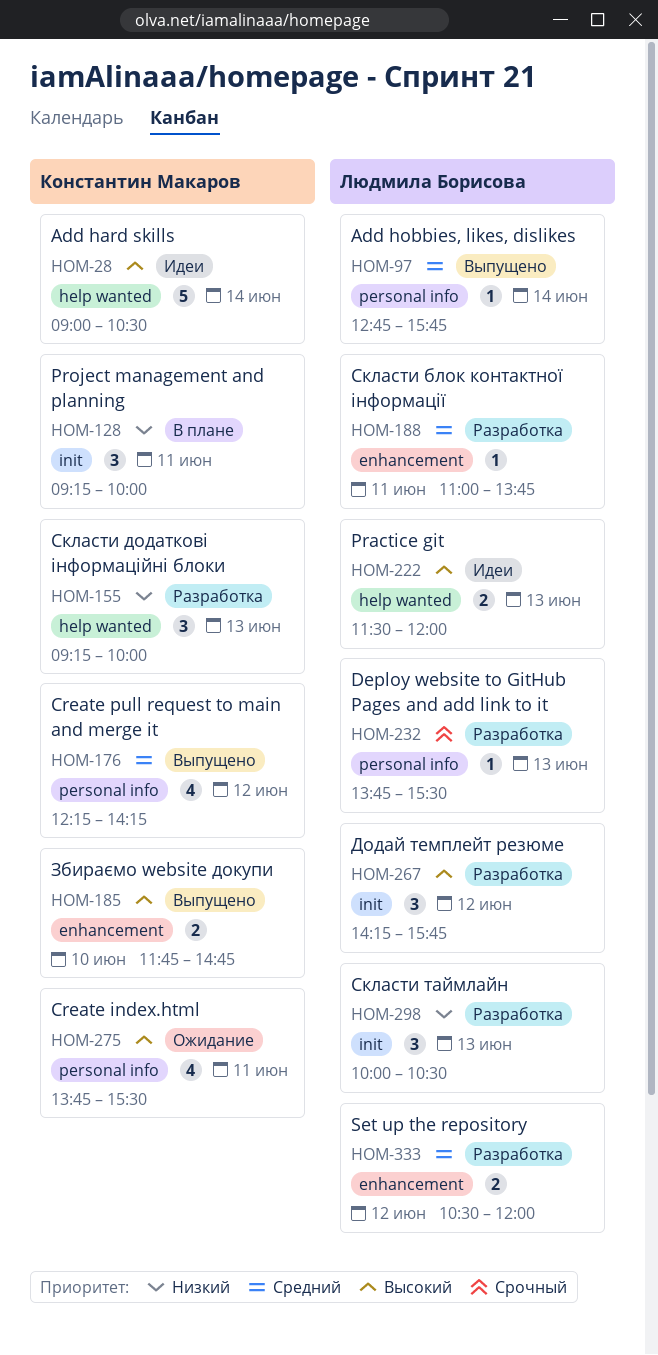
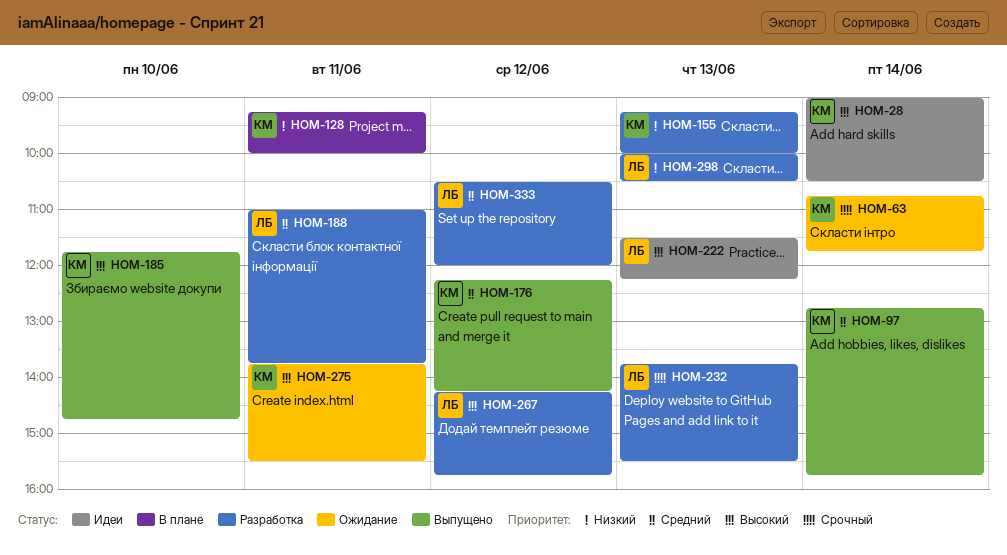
HOM-63: none -> present
HOM-97, owner: Людмила Борисова -> Константин Макаров
HOM-222, ends: 12:00 -> 12:15

